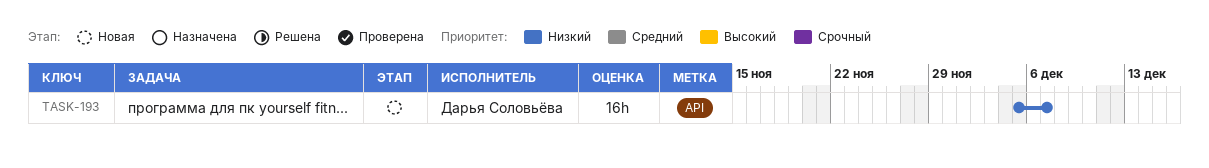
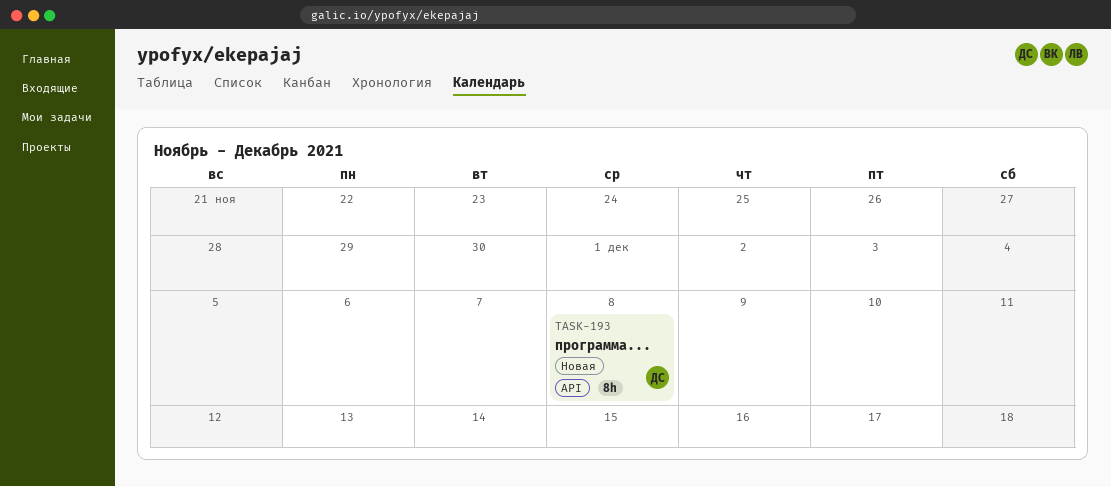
TASK-193, estimate: 16h -> 8h
TASK-193, due: Dec 7 -> Dec 8

